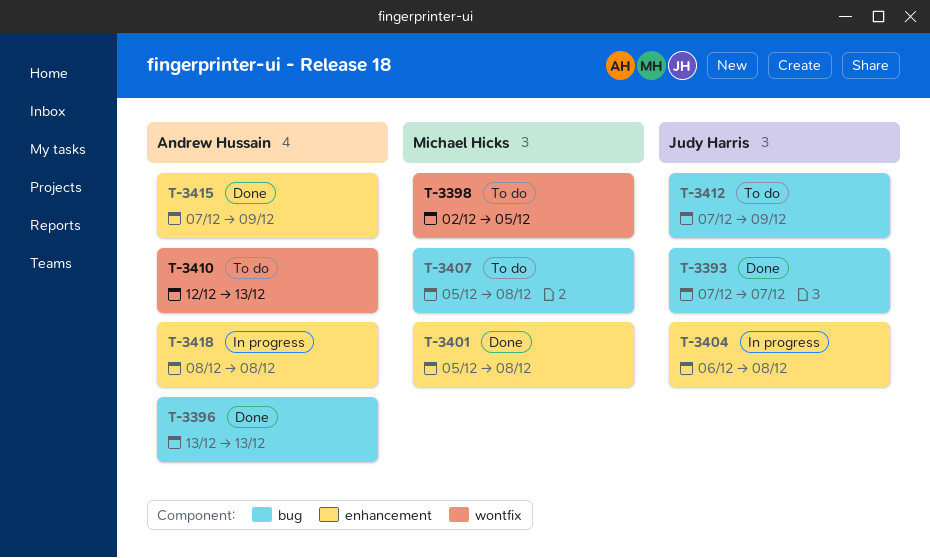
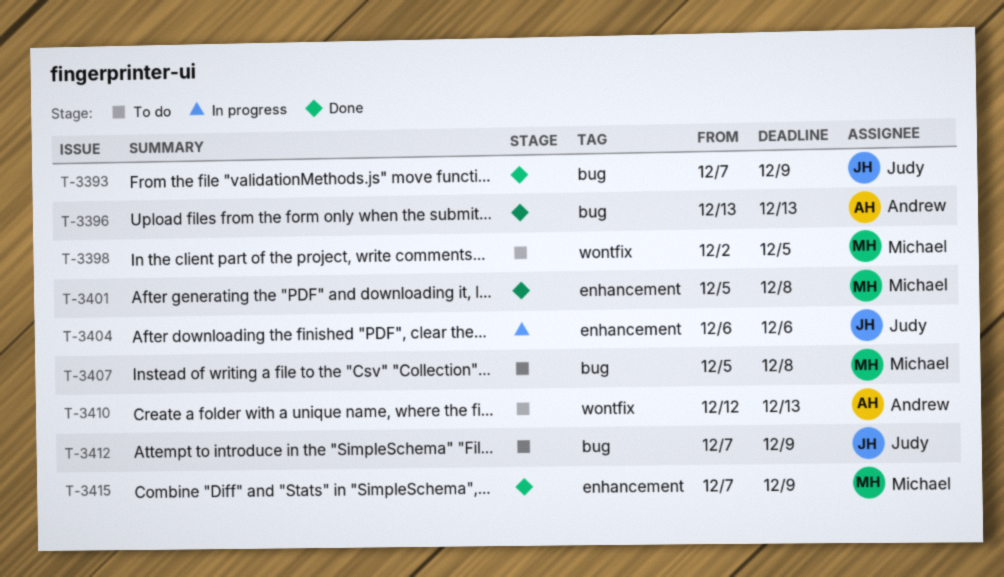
T-3393, due: Dec 7 -> Dec 9
T-3404, due: Dec 8 -> Dec 6
T-3415, owner: Andrew Hussain -> Michael Hicks
T-3418: present -> none

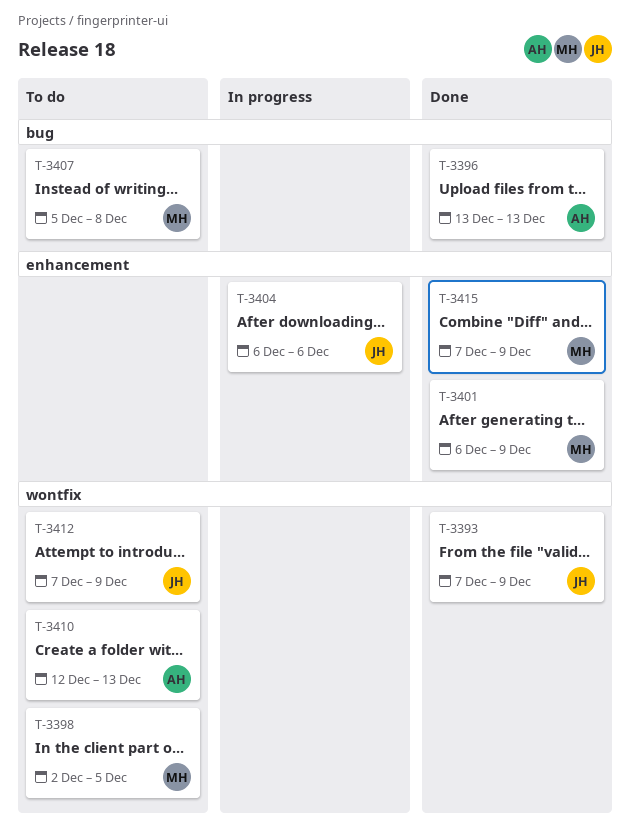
T-3393, label: bug -> wontfix
T-3401, start: Dec 5 -> Dec 6
T-3401, due: Dec 8 -> Dec 9
T-3412, label: bug -> wontfix

